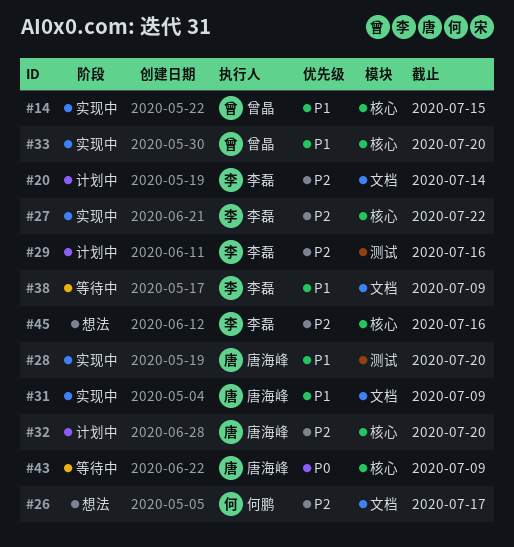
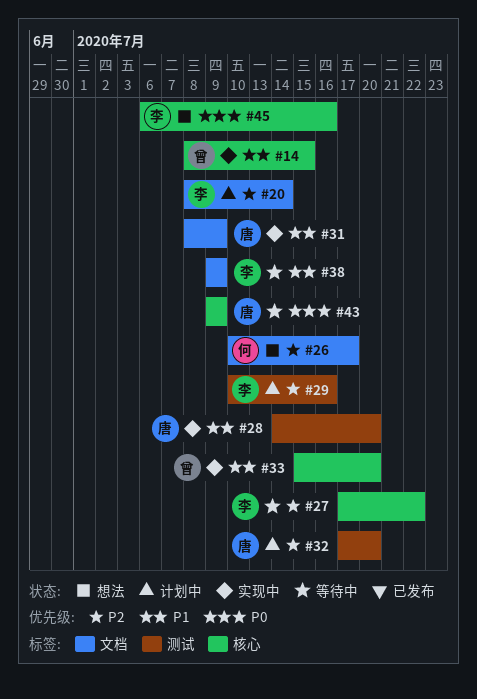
#27, status: 实现中 -> 等待中
#32, label: 核心 -> 测试
#45, priority: P2 -> P0

